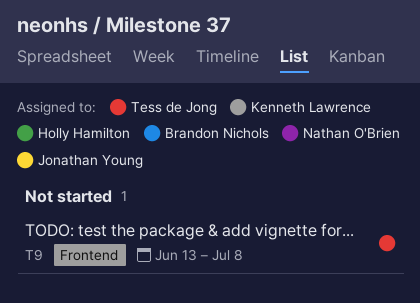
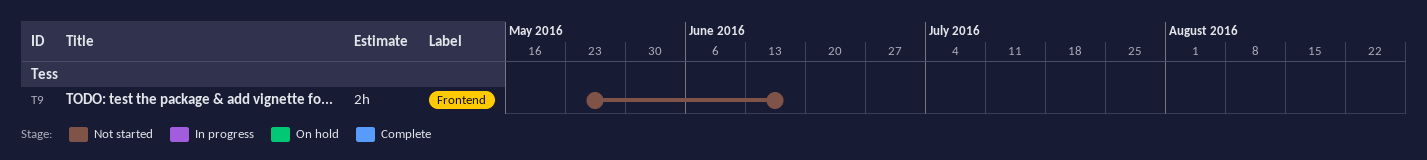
T9, start: Jun 13 -> May 23
T9, due: Jul 8 -> Jun 17

